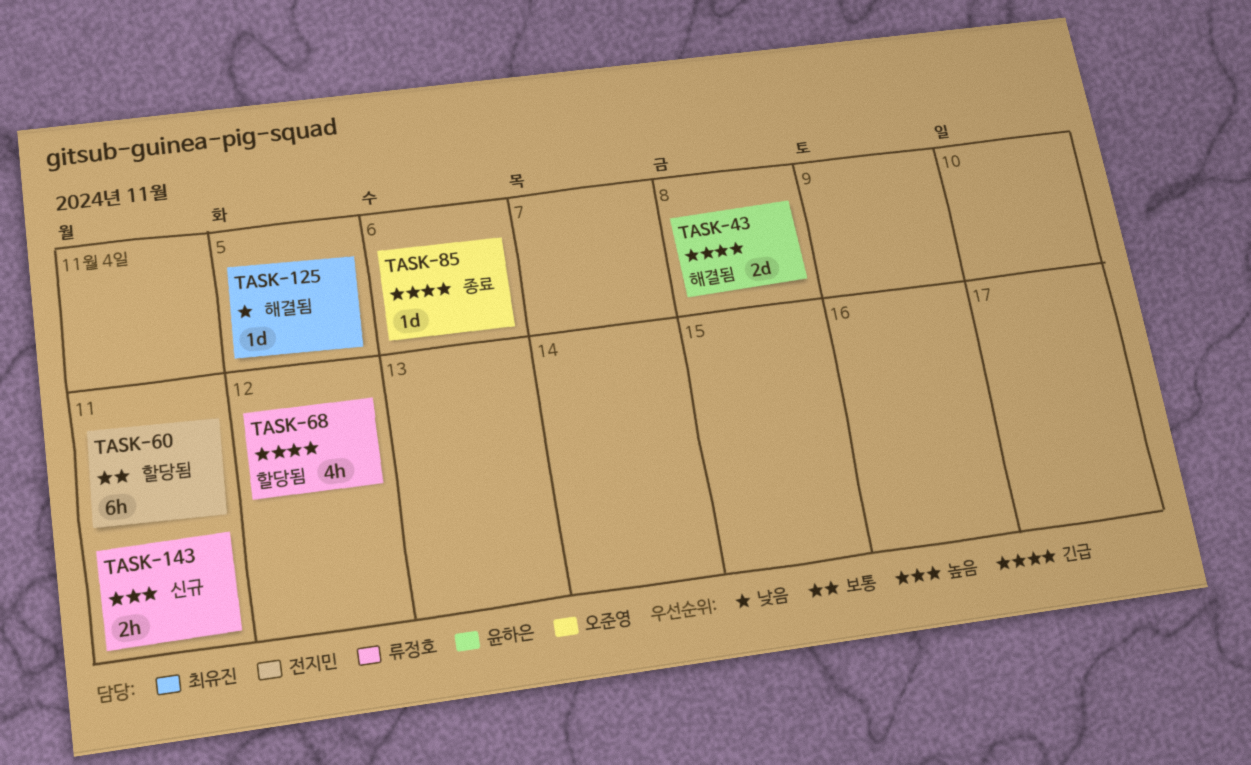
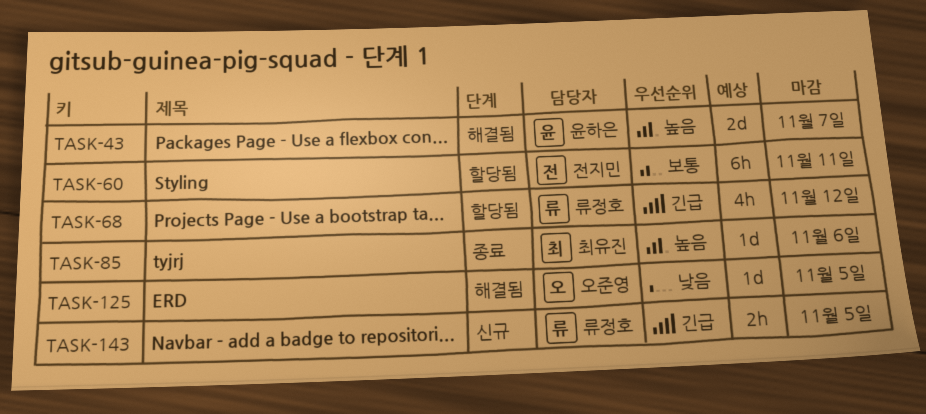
TASK-43, priority: 긴급 -> 높음
TASK-43, due: Nov 8 -> Nov 7
TASK-85, owner: 오준영 -> 최유진
TASK-85, priority: 긴급 -> 높음
TASK-125, owner: 최유진 -> 오준영
TASK-143, priority: 높음 -> 긴급
TASK-143, due: Nov 11 -> Nov 5

